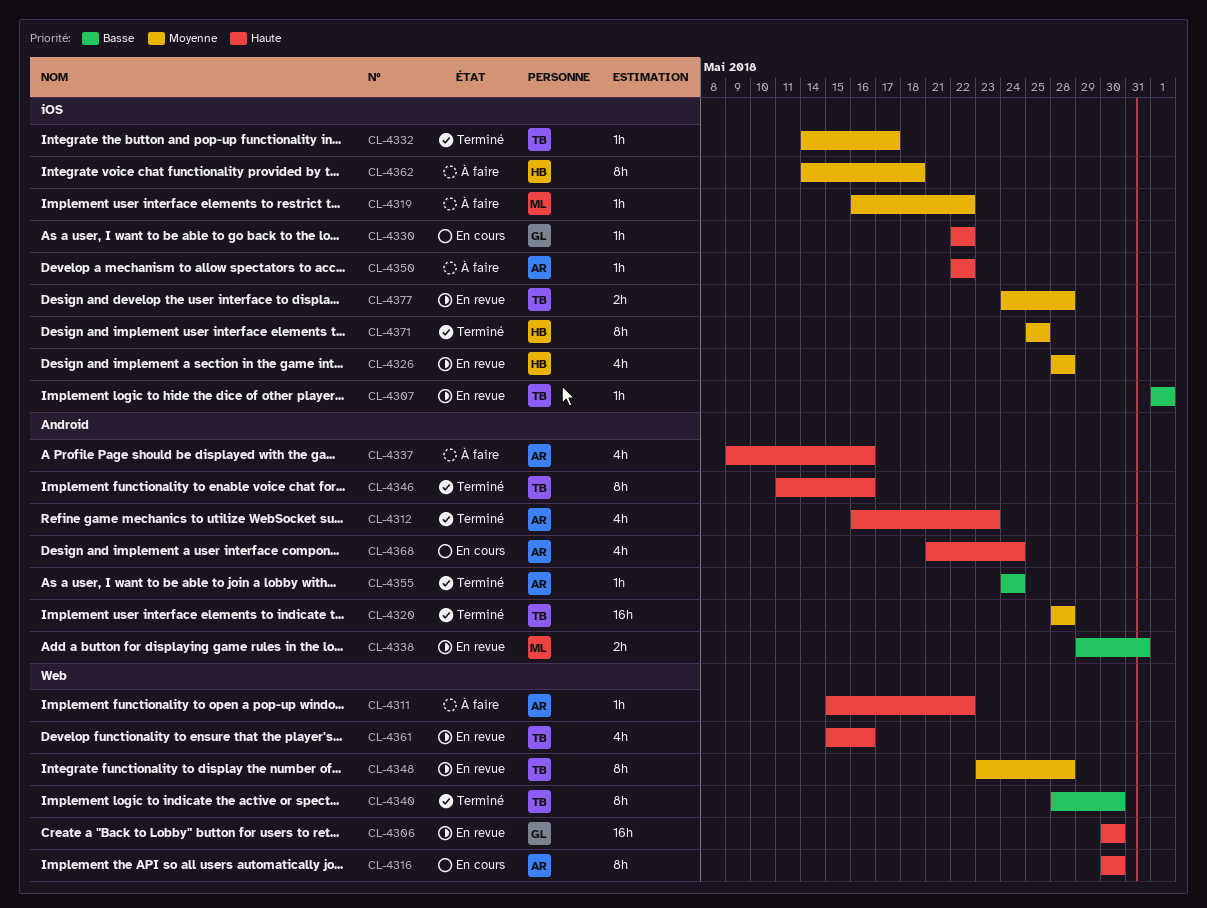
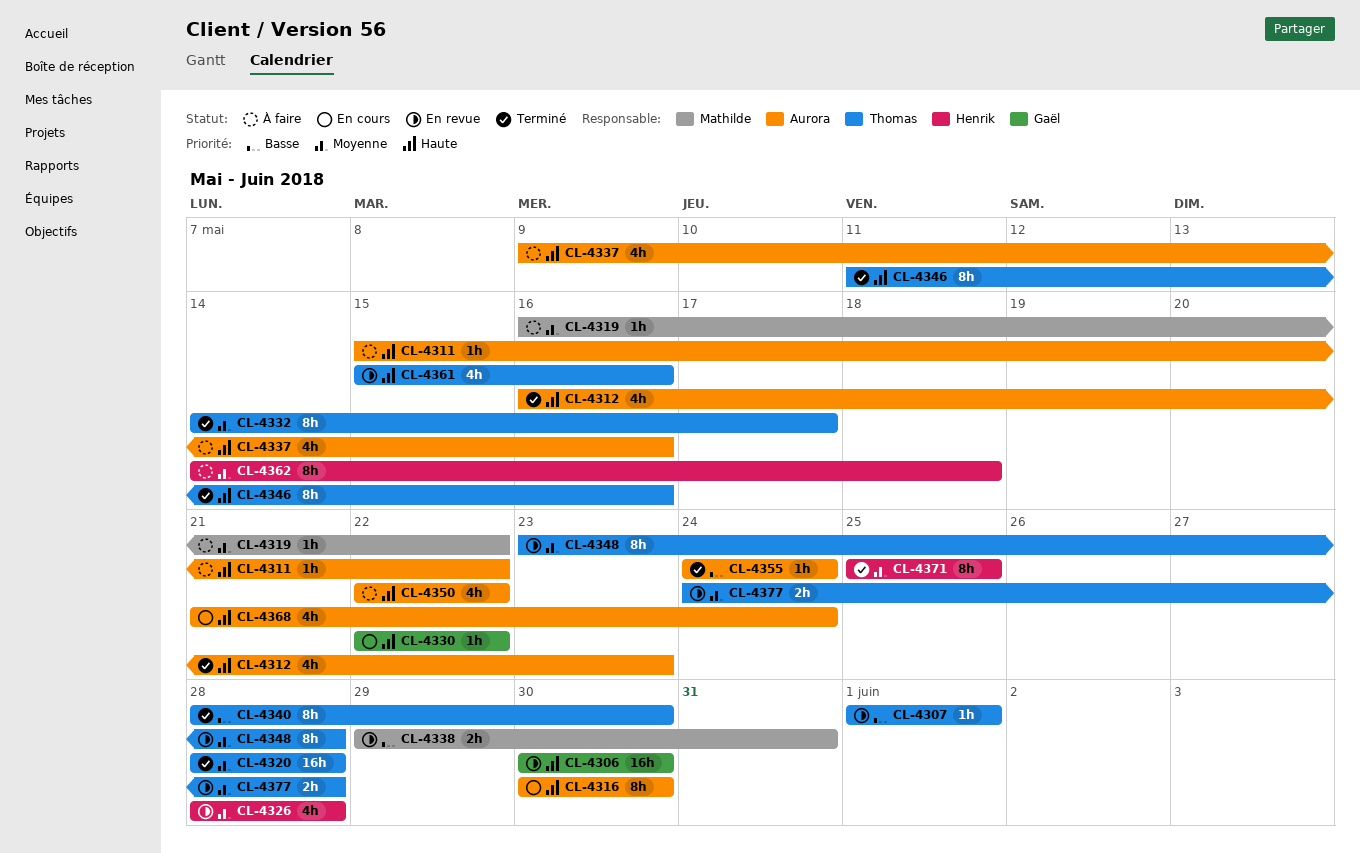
CL-4332, estimate: 1h -> 8h
CL-4350, estimate: 1h -> 4h

